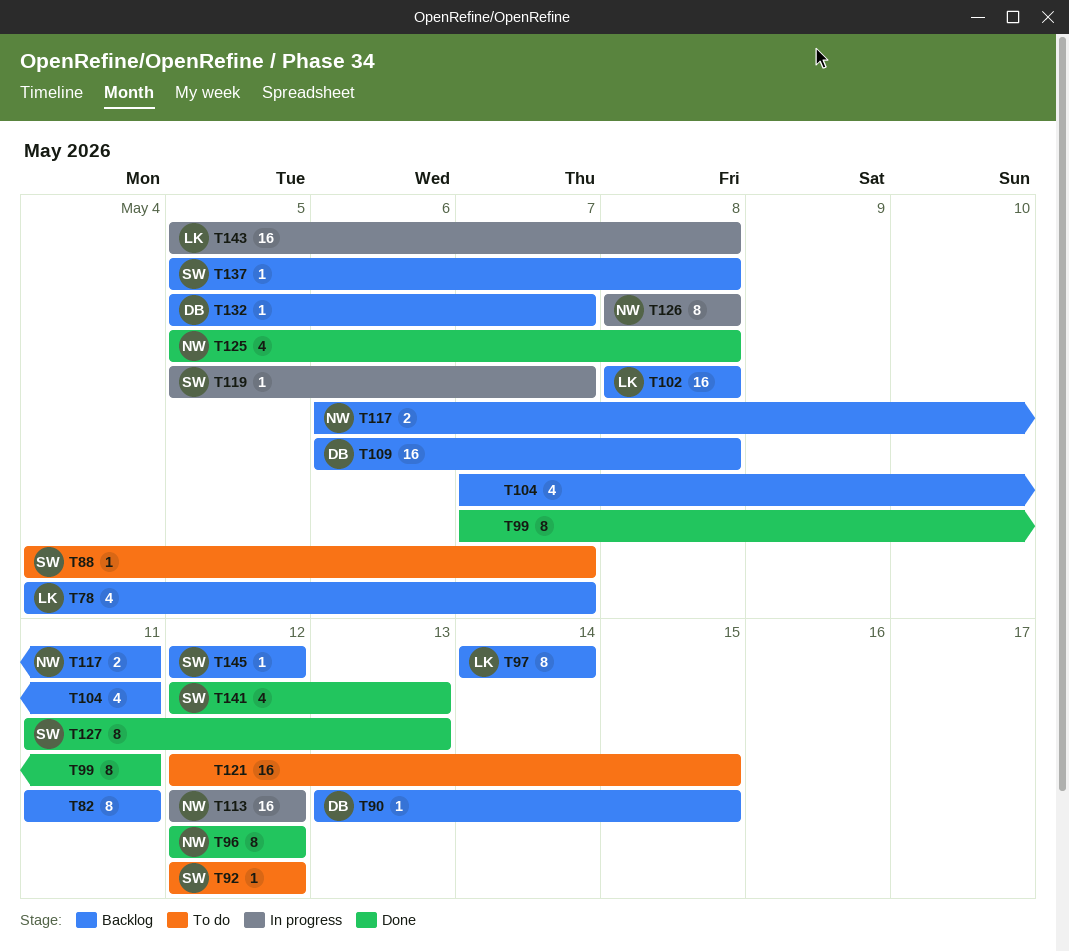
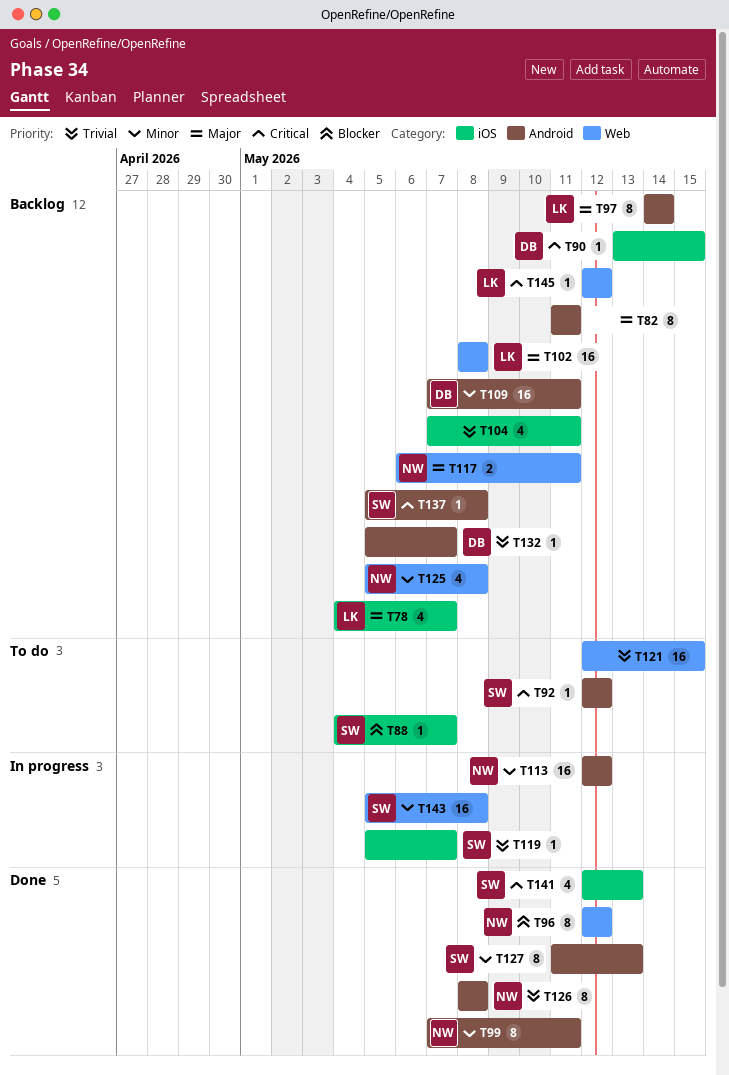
T99, owner: none -> NW
T109, start: May 6 -> May 7
T109, due: May 8 -> May 11
T125, status: Done -> Backlog
T126, status: In progress -> Done
T143, owner: LK -> SW
T145, owner: SW -> LK

